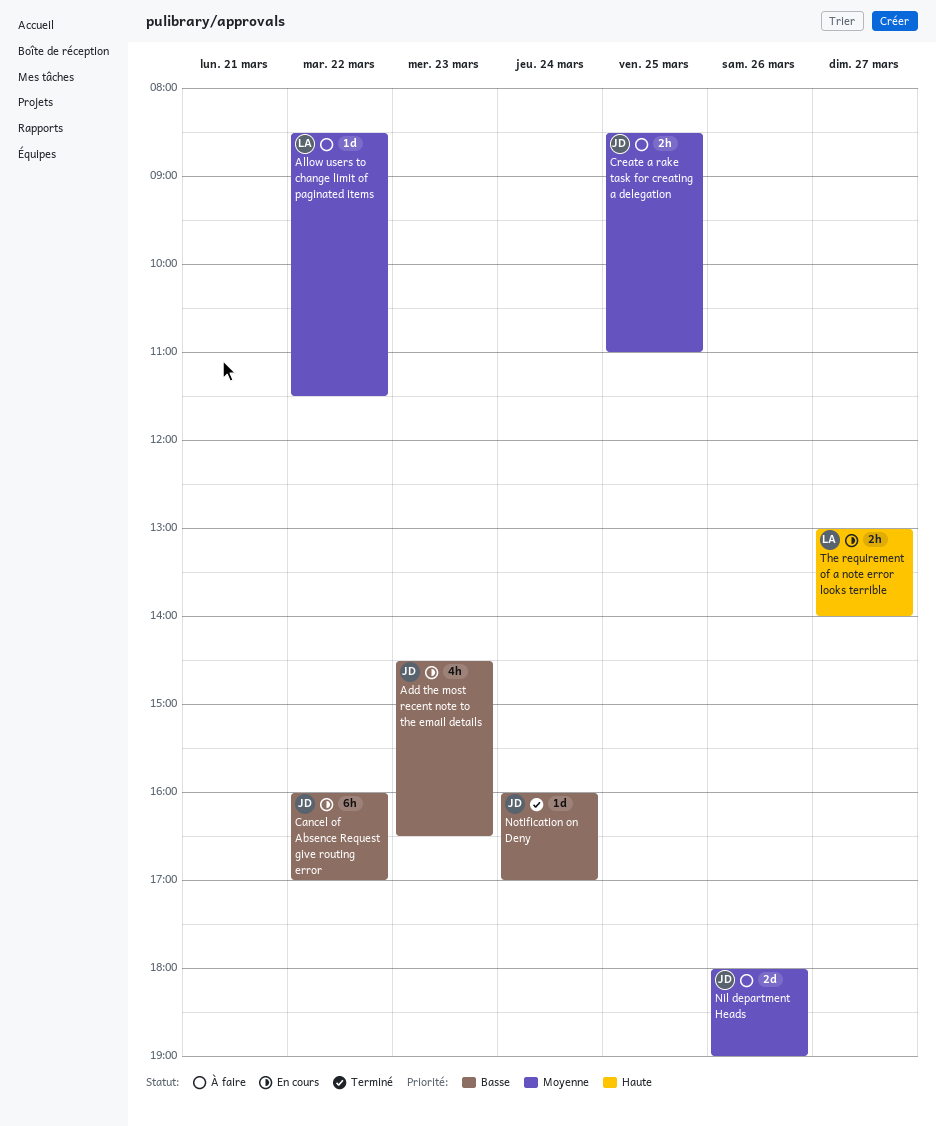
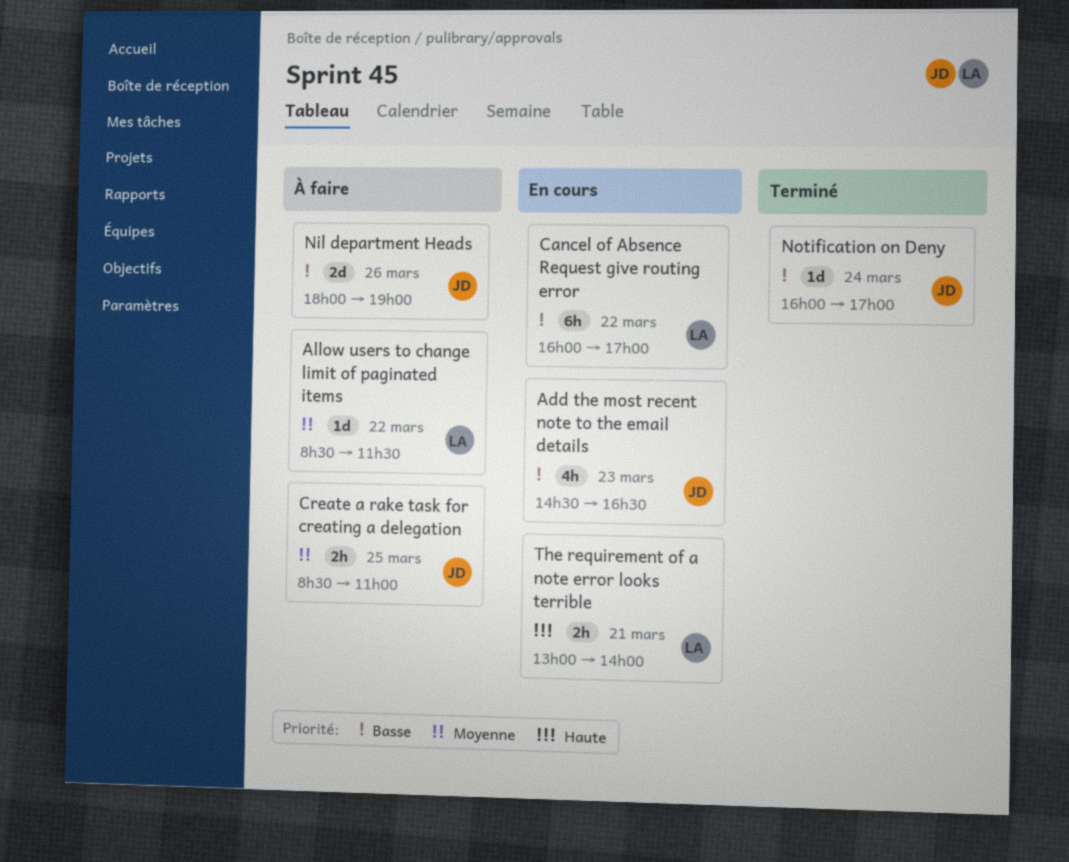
Cancel of Absence Request give routing error, owner: JD -> LA
Nil department Heads, priority: Moyenne -> Basse
The requirement of a note error looks terrible, day: Mar 27 -> Mar 21

